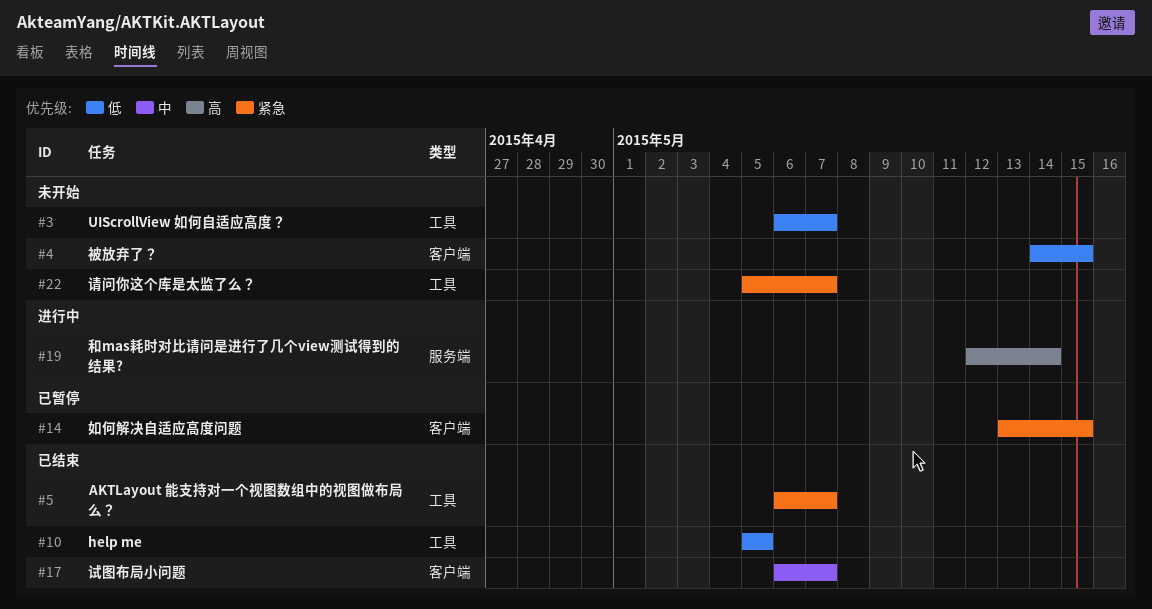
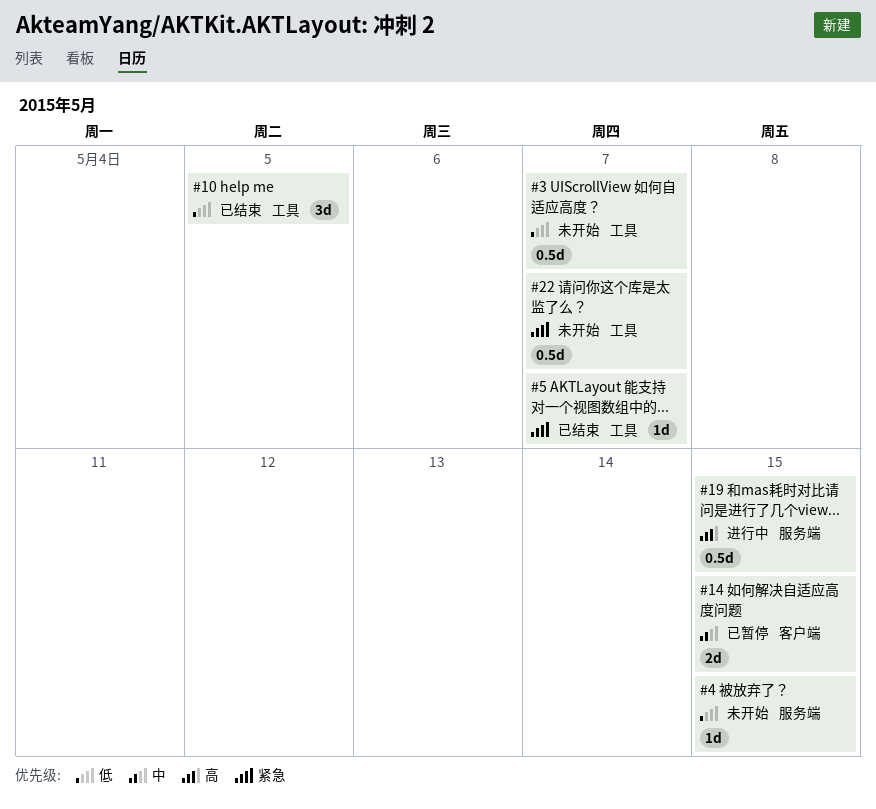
#4, label: 客户端 -> 服务端
#14, priority: 紧急 -> 中
#17: present -> none
#19, due: May 14 -> May 15

